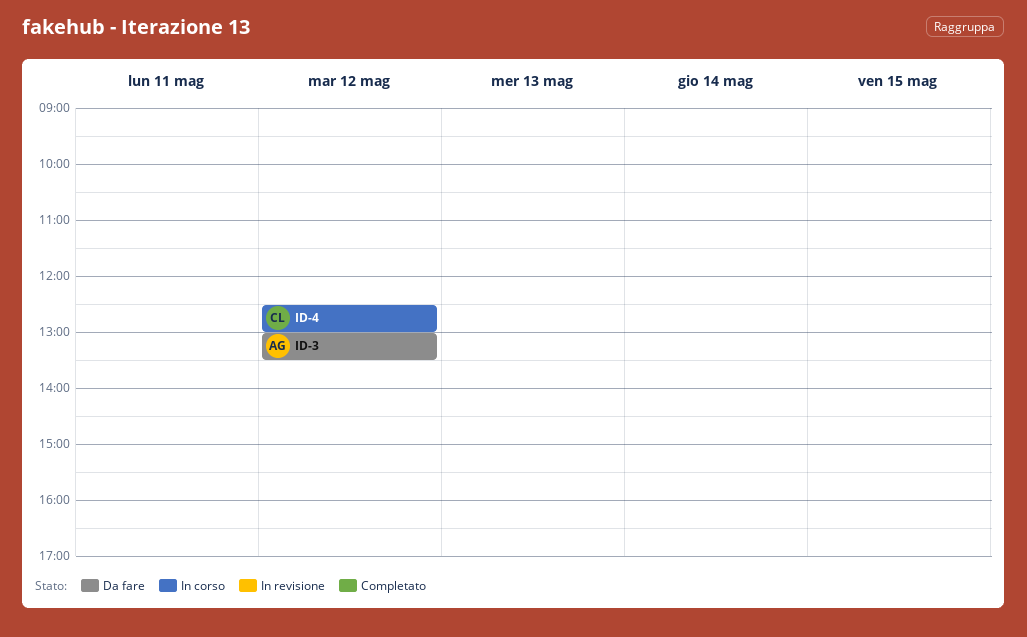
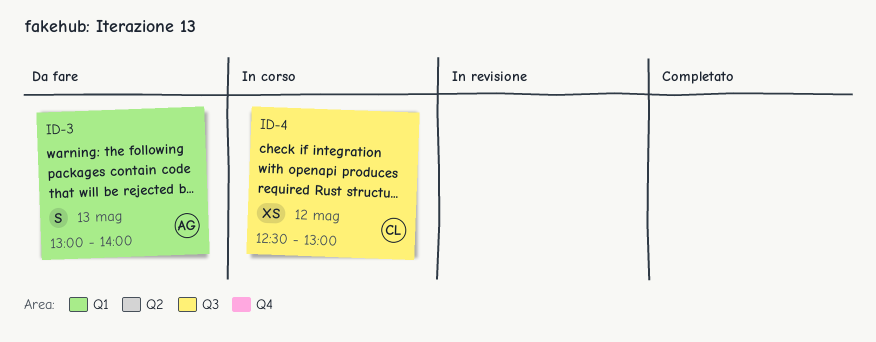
ID-3, day: May 12 -> May 13
ID-3, ends: 13:30 -> 14:00

